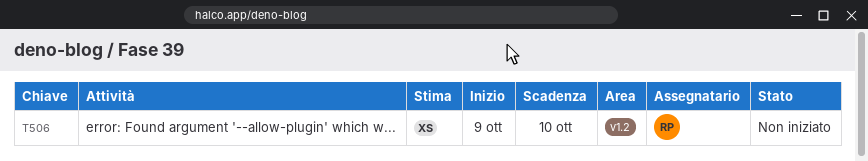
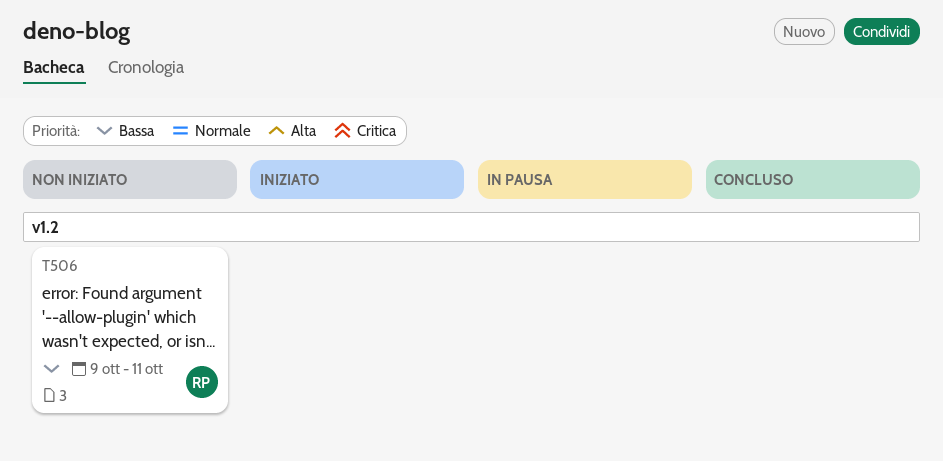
T506, due: Oct 10 -> Oct 11

